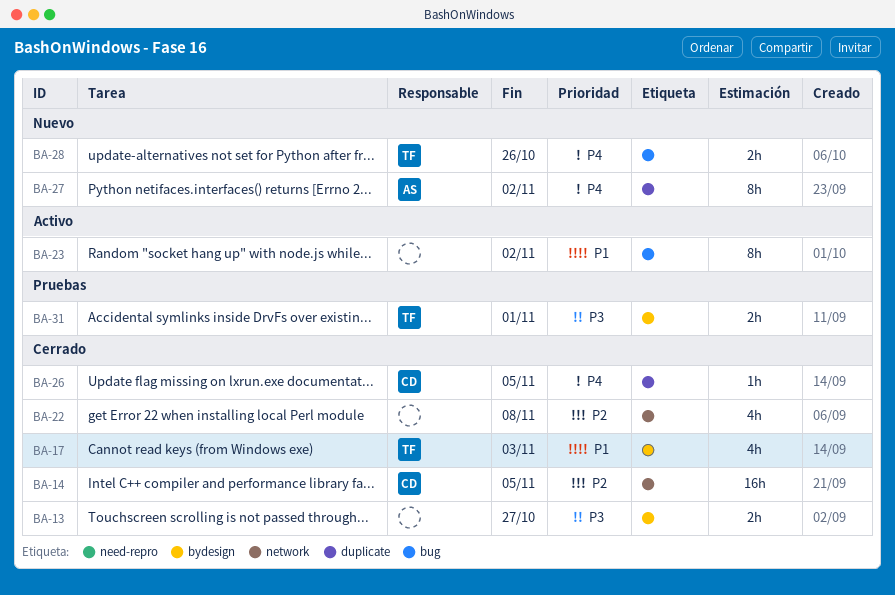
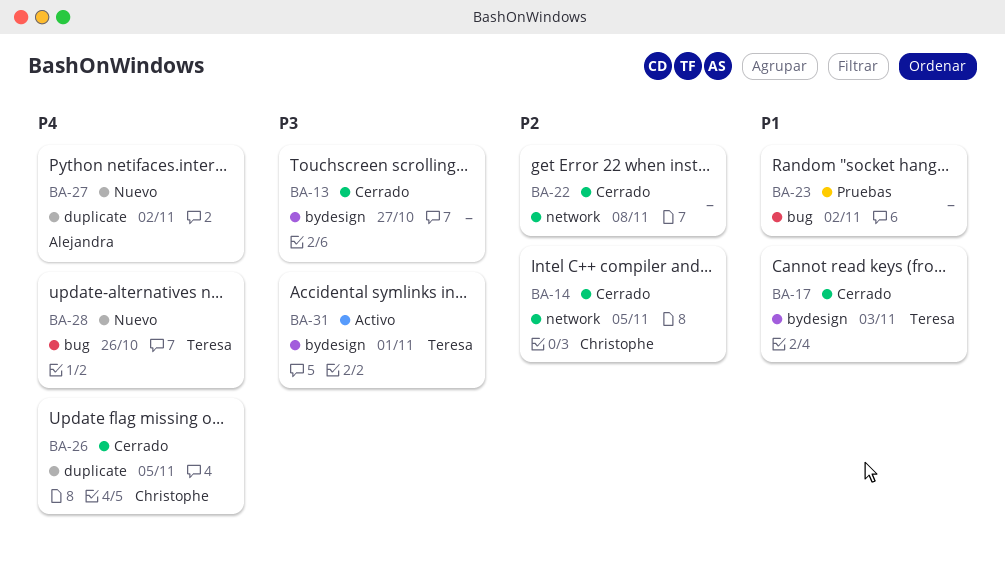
BA-23, status: Activo -> Pruebas
BA-31, status: Pruebas -> Activo

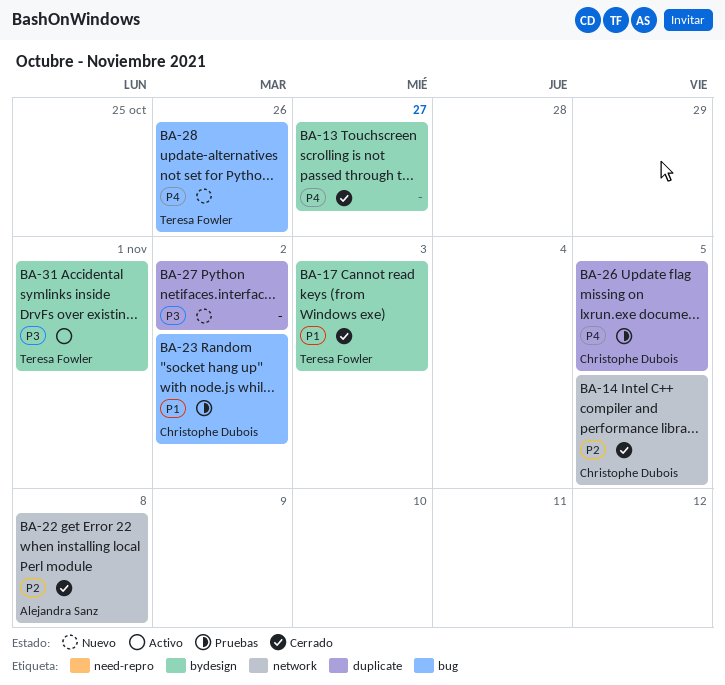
BA-13, priority: P3 -> P4
BA-22, owner: none -> Alejandra Sanz
BA-23, owner: none -> Christophe Dubois
BA-26, status: Cerrado -> Pruebas
BA-27, owner: Alejandra Sanz -> none
BA-27, priority: P4 -> P3

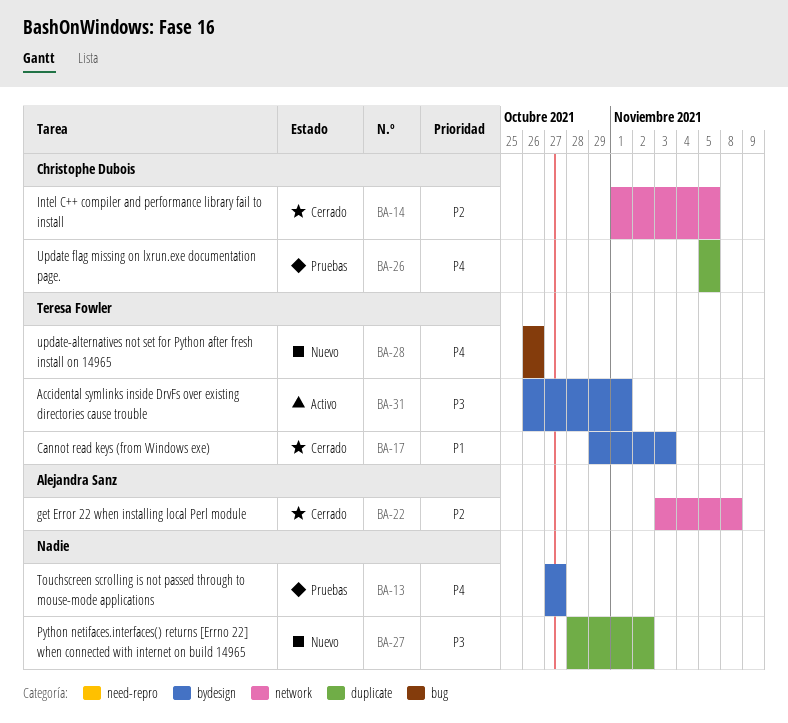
BA-13, status: Cerrado -> Pruebas
BA-23: present -> none

